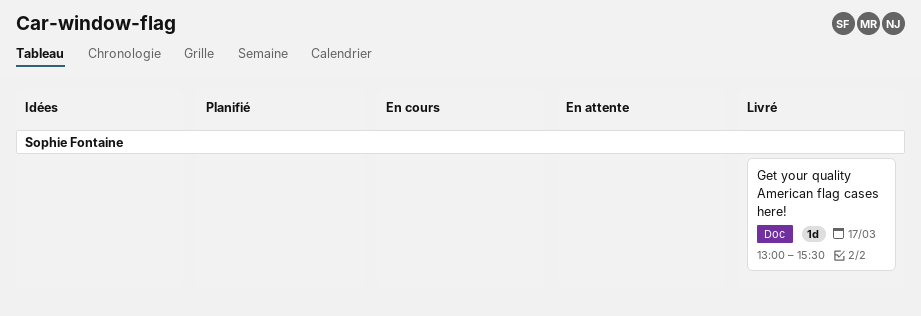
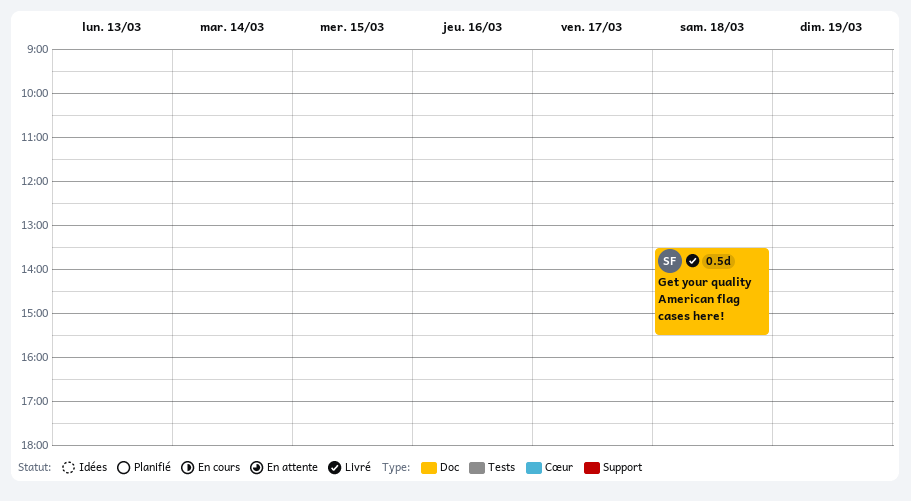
Get your quality American flag cases here!, estimate: 1d -> 0.5d
Get your quality American flag cases here!, day: Mar 17 -> Mar 18
Get your quality American flag cases here!, begins: 13:00 -> 13:30

